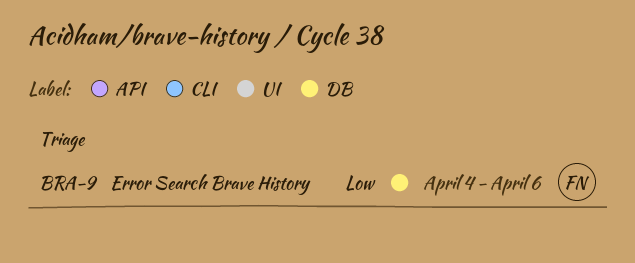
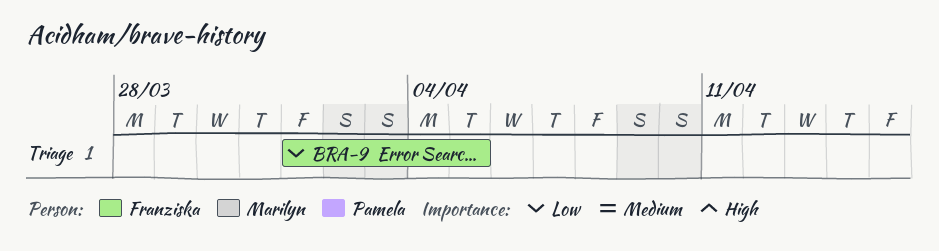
BRA-9, start: Apr 4 -> Apr 1
BRA-9, due: Apr 6 -> Apr 5

